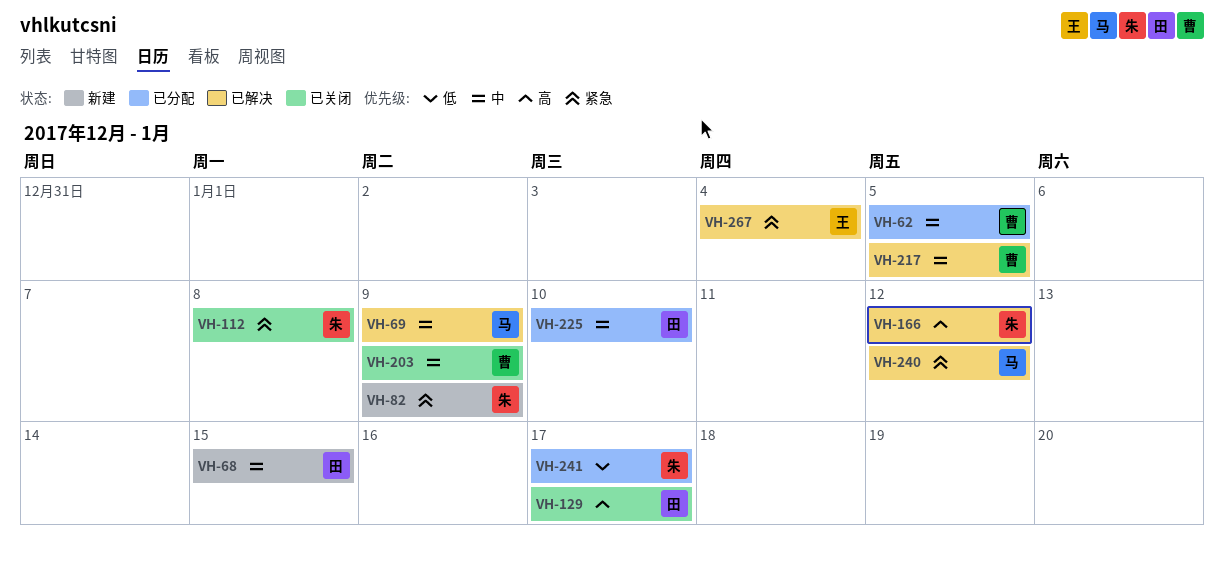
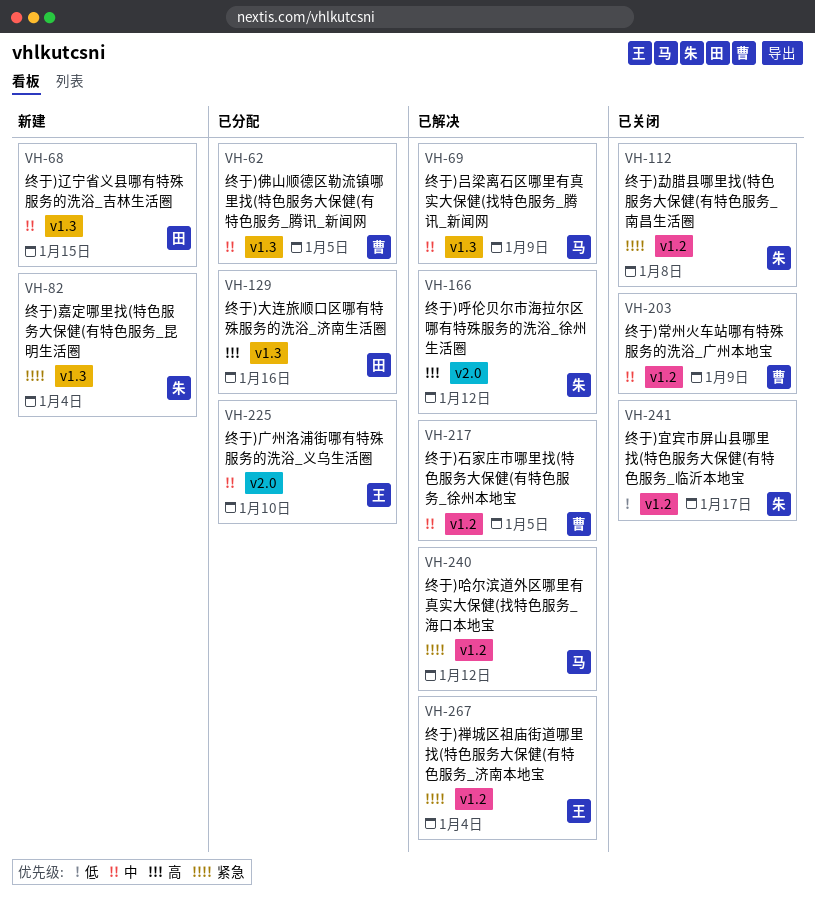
VH-82, due: Jan 9 -> Jan 4
VH-129, status: 已关闭 -> 已分配
VH-129, due: Jan 17 -> Jan 16
VH-225, owner: 田 -> 王
VH-241, status: 已分配 -> 已关闭

